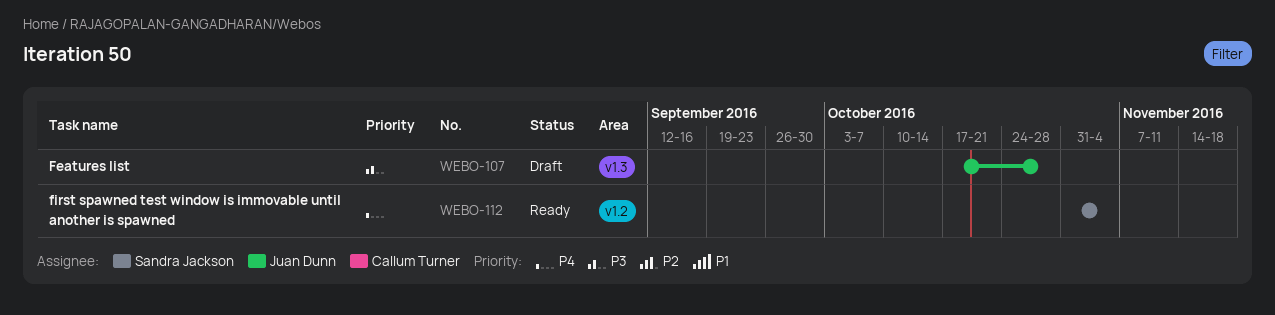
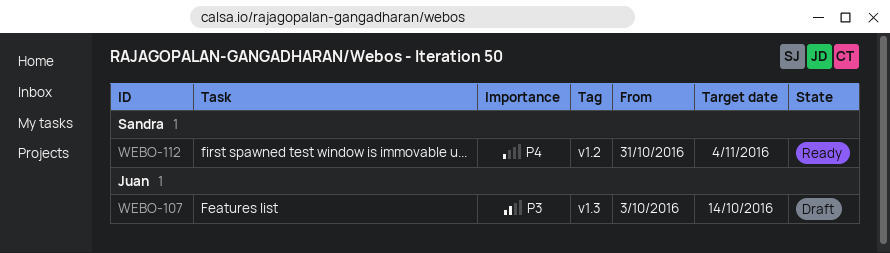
WEBO-107, start: Oct 17 -> Oct 3
WEBO-107, due: Oct 28 -> Oct 14

